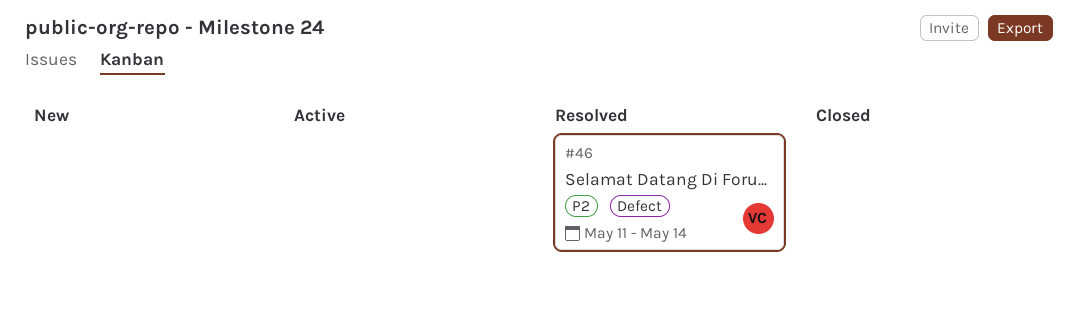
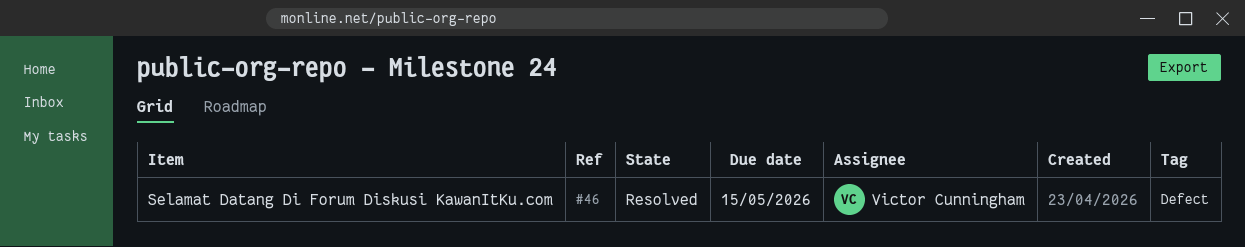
#46, due: May 14 -> May 15

